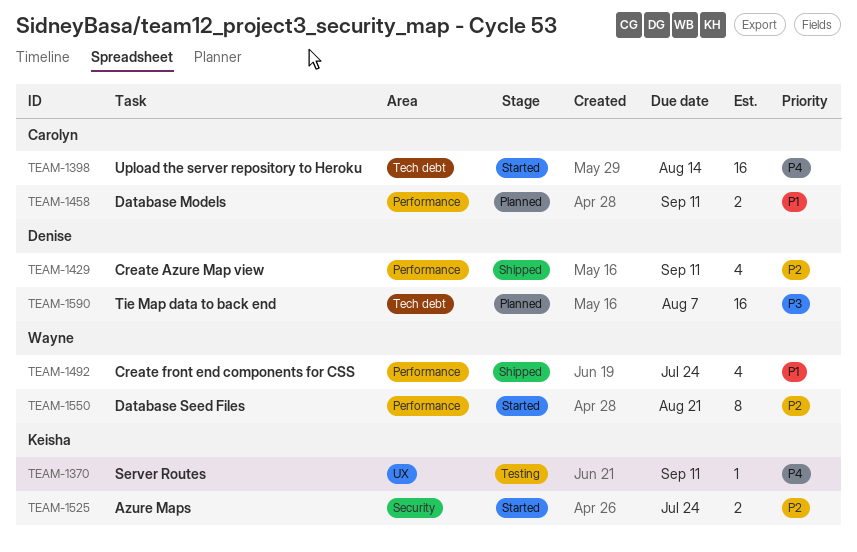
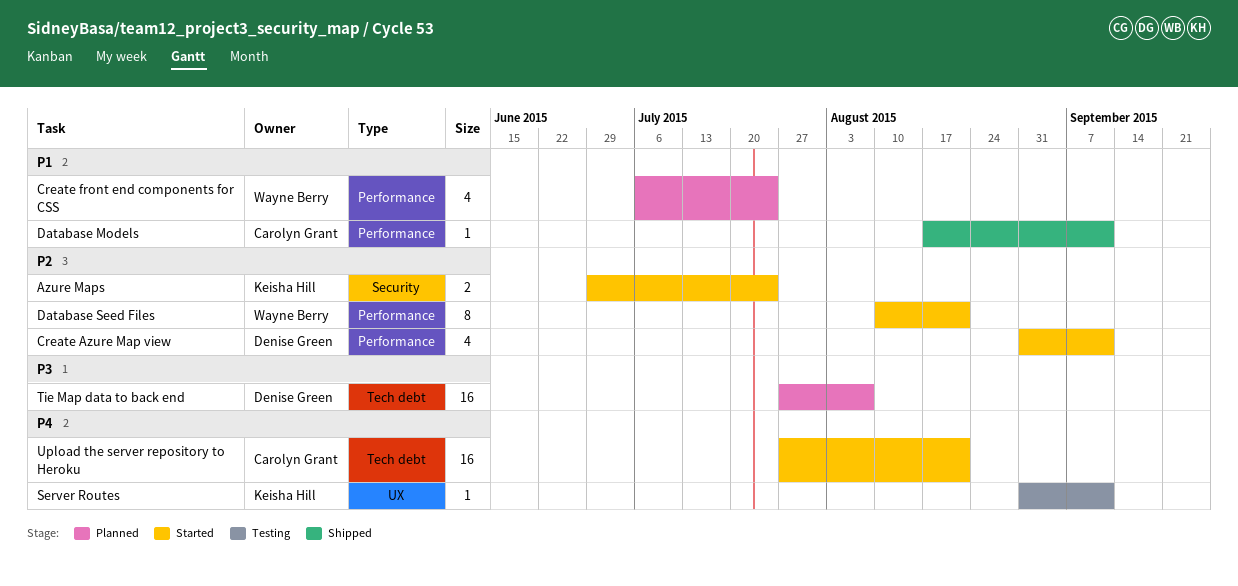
Create Azure Map view, status: Shipped -> Started
Create front end components for CSS, status: Shipped -> Planned
Database Models, status: Planned -> Shipped
Database Models, estimate: 2 -> 1
Upload the server repository to Heroku, due: Aug 14 -> Aug 21

